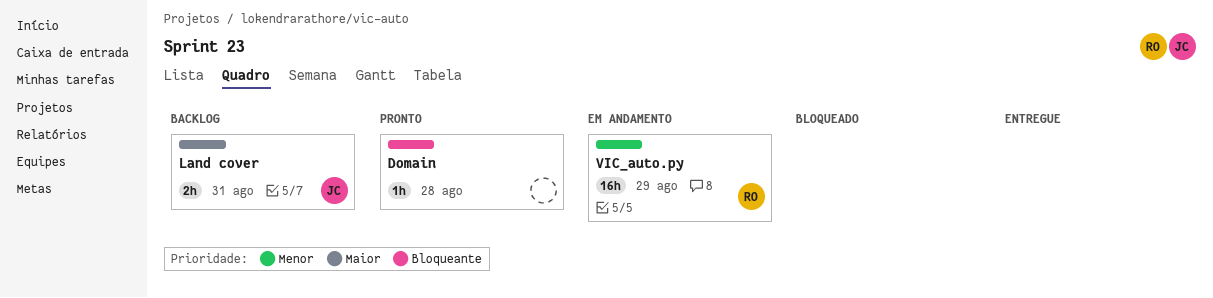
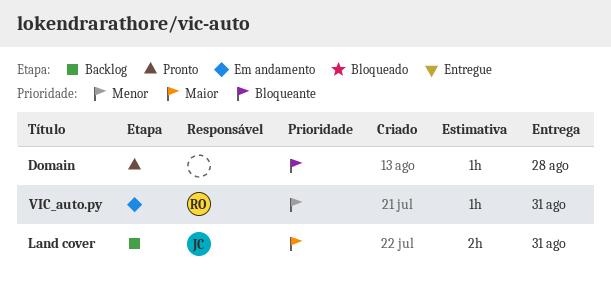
VIC_auto.py, estimate: 16h -> 1h
VIC_auto.py, due: Aug 29 -> Aug 31

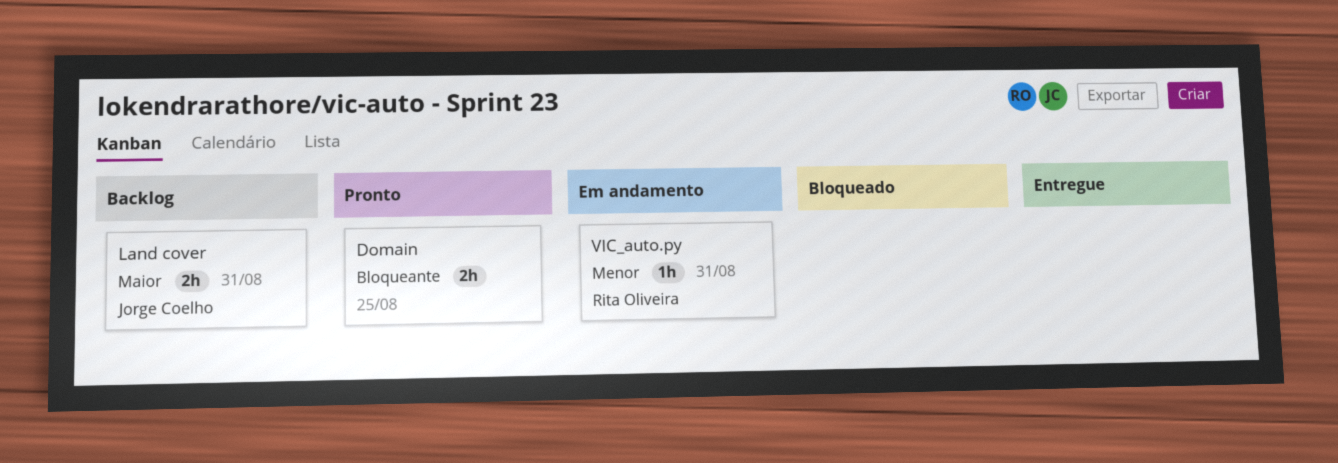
Domain, estimate: 1h -> 2h
Domain, due: Aug 28 -> Aug 25

